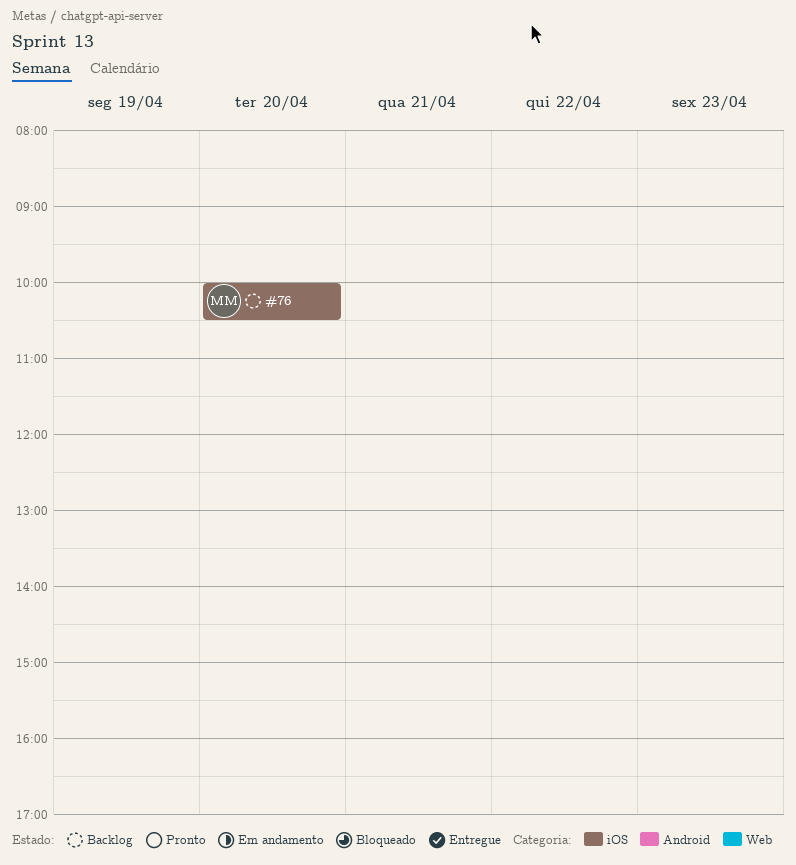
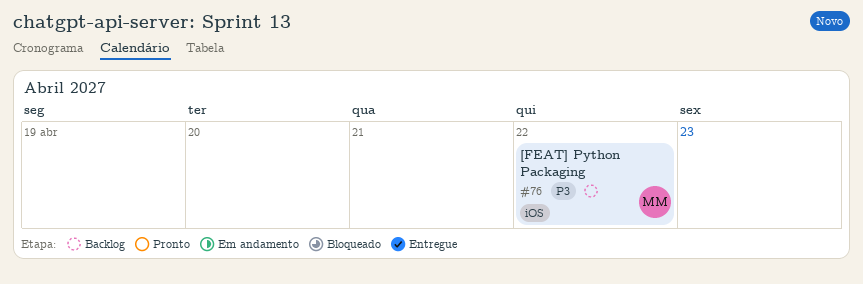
#76, day: Apr 20 -> Apr 22

